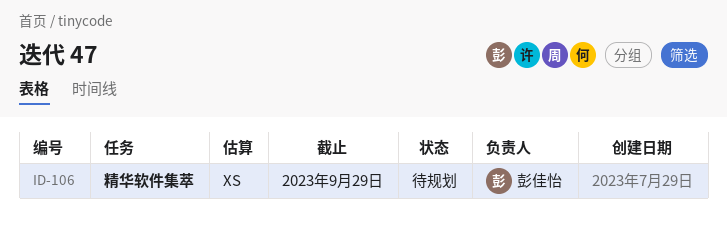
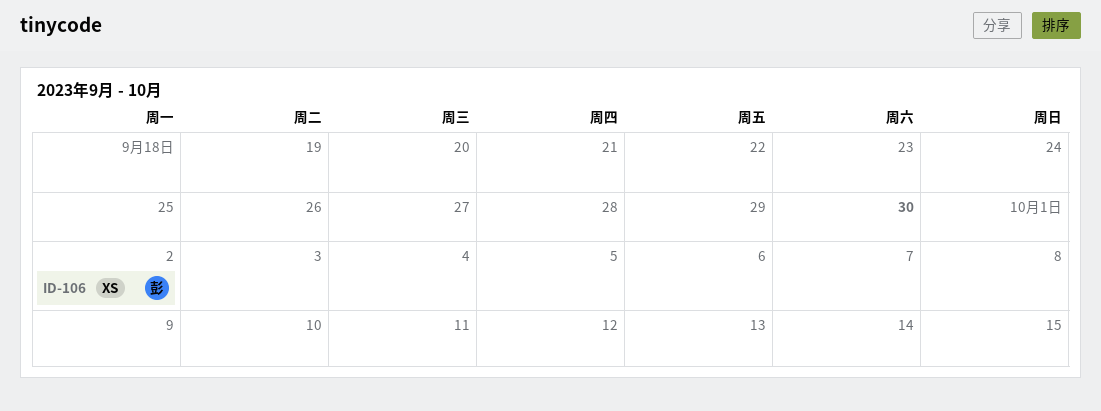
ID-106, due: Sep 29 -> Oct 2

